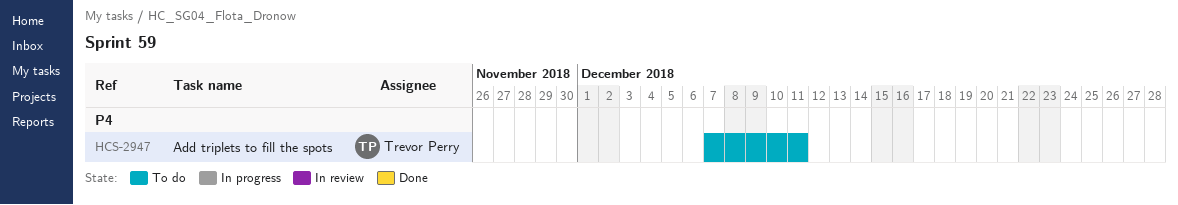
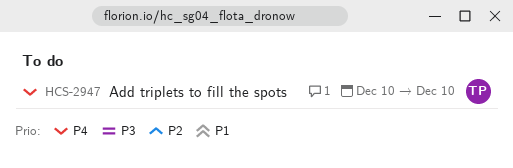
HCS-2947, start: Dec 7 -> Dec 10
HCS-2947, due: Dec 11 -> Dec 10

